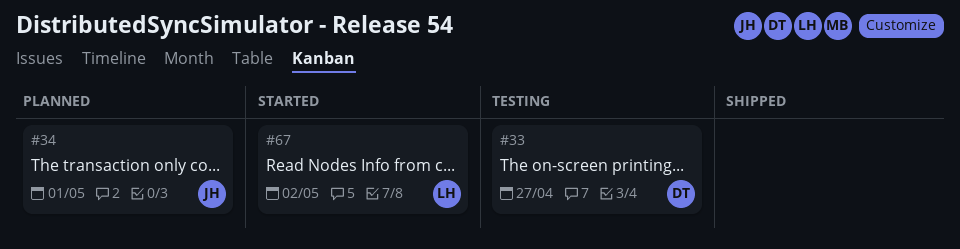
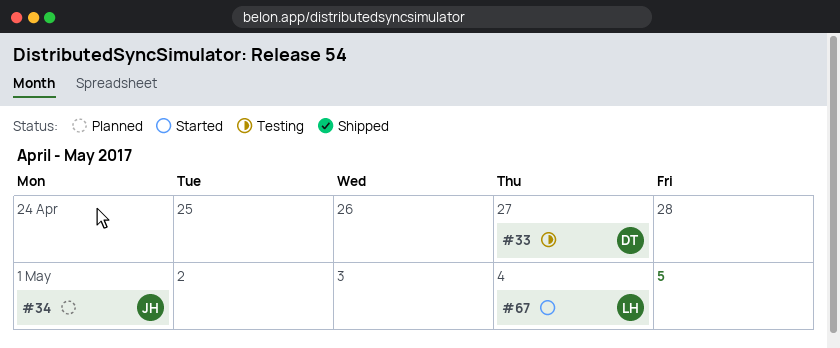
#67, due: May 2 -> May 4

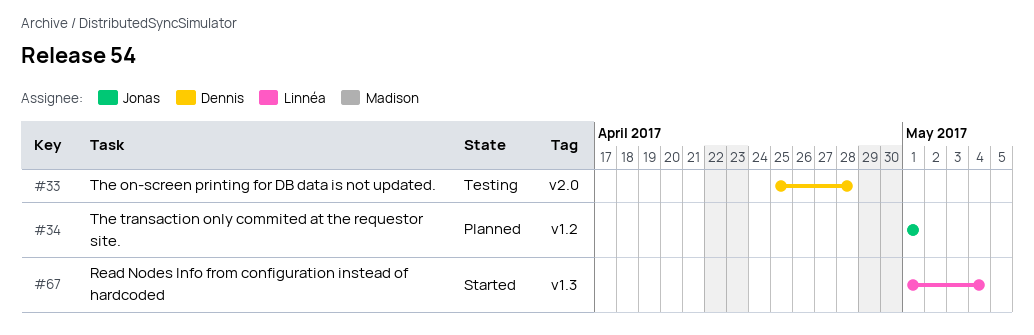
#33, due: Apr 27 -> Apr 28

